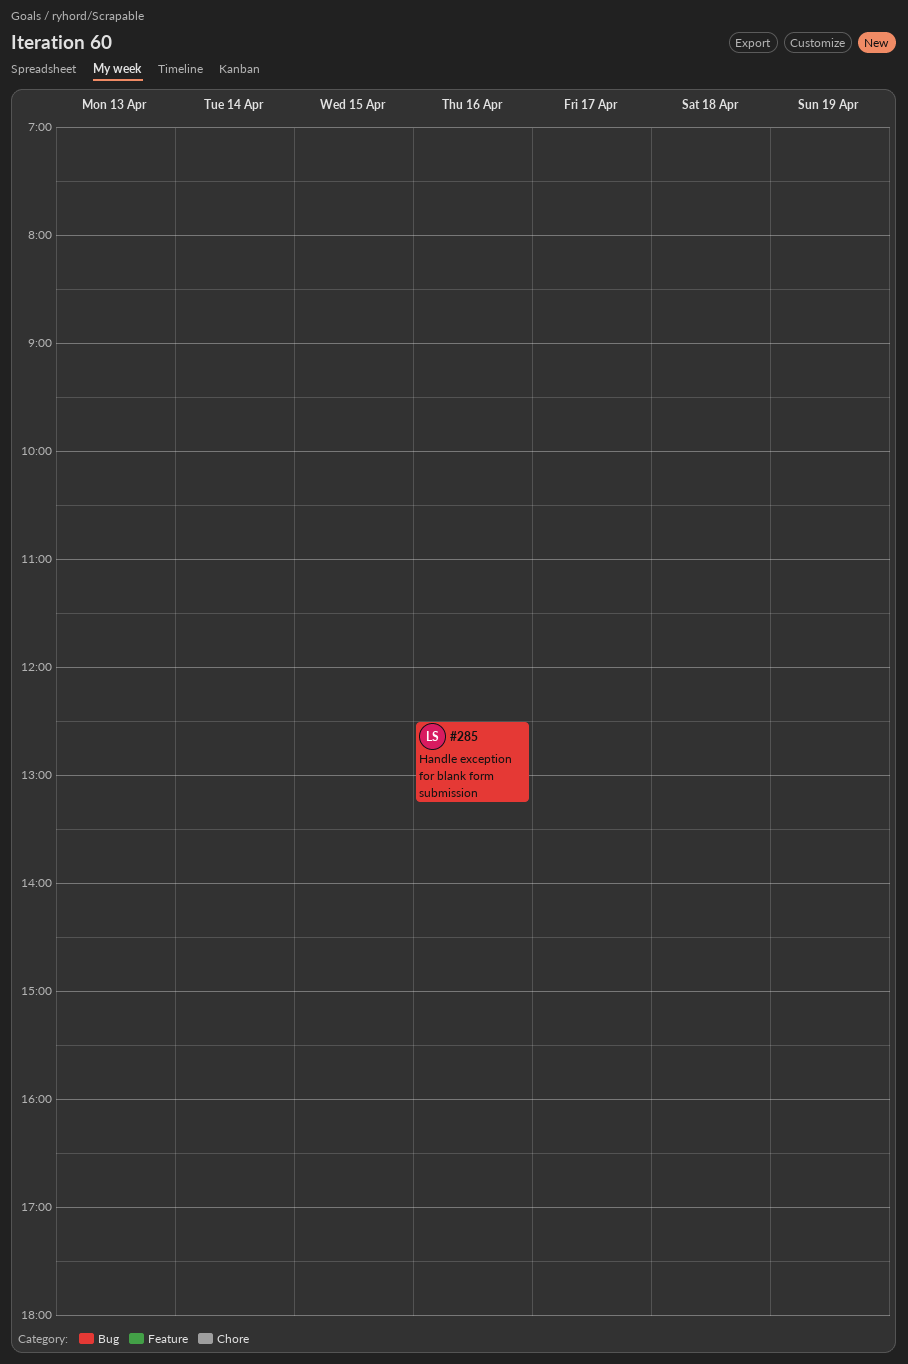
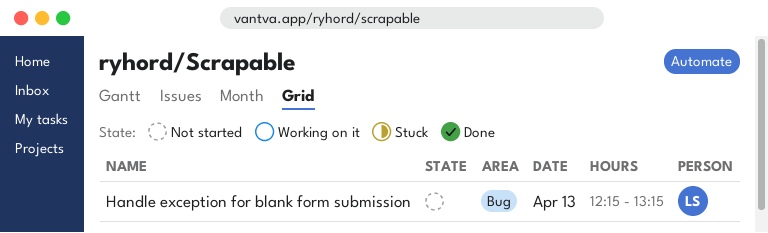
Handle exception for blank form submission, day: Apr 16 -> Apr 13
Handle exception for blank form submission, begins: 12:30 -> 12:15

